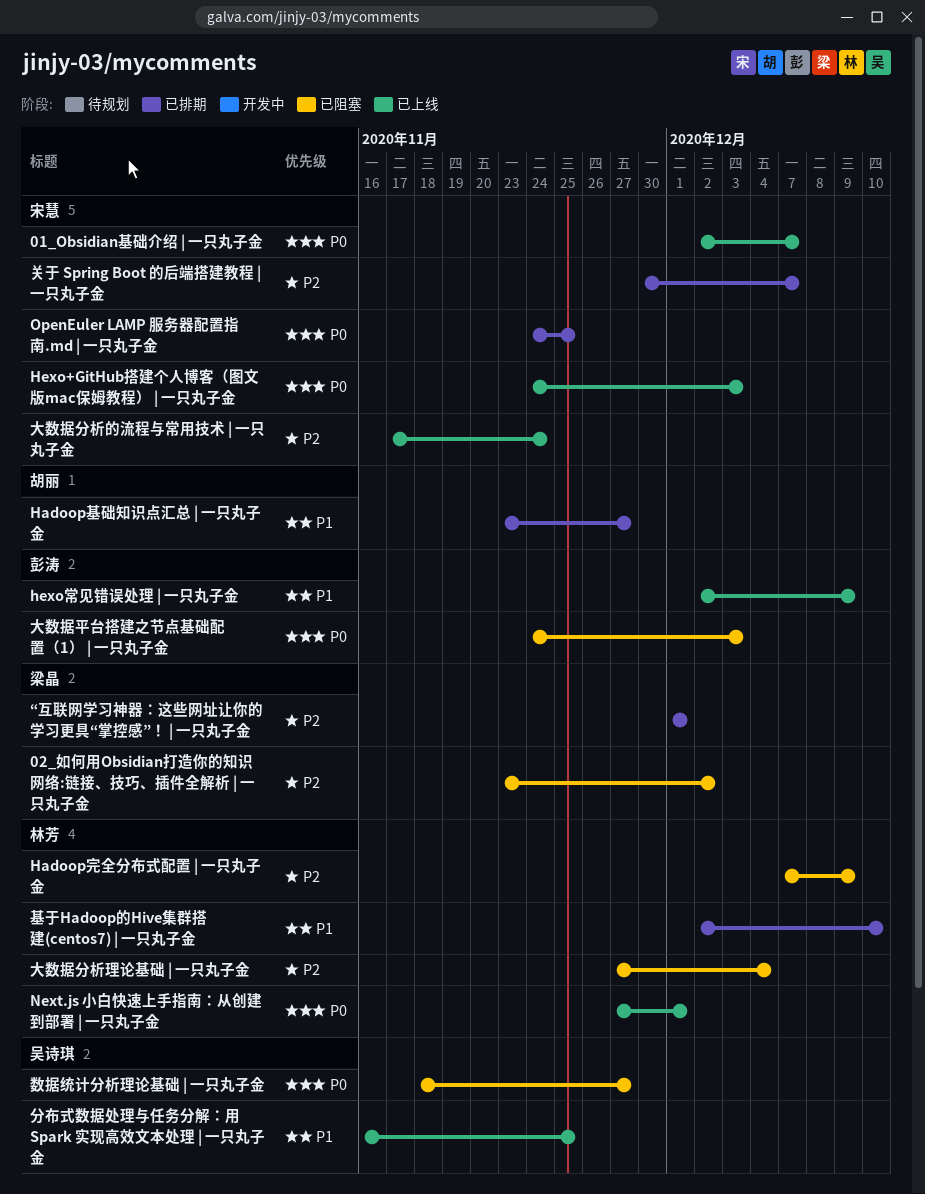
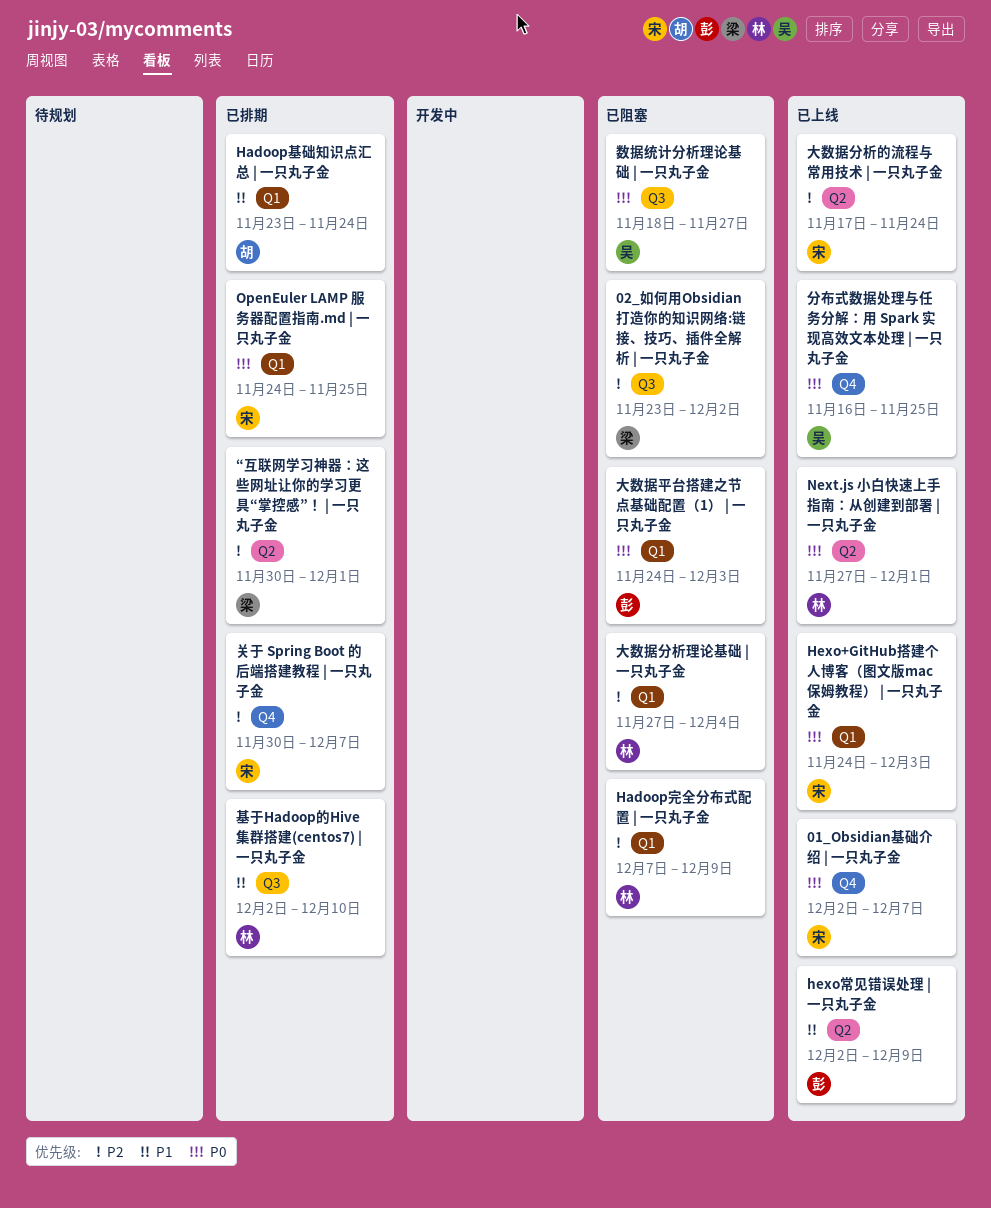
Hadoop基础知识点汇总 | 一只丸子金, due: Nov 27 -> Nov 24
“互联网学习神器：这些网址让你的学习更具“掌控感”！ | 一只丸子金, start: Dec 1 -> Nov 30
分布式数据处理与任务分解：用 Spark 实现高效文本处理 | 一只丸子金, priority: P1 -> P0

